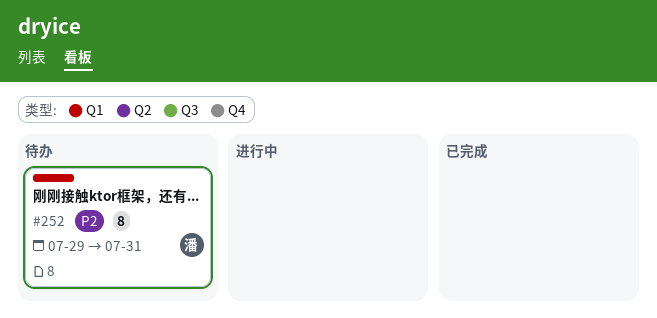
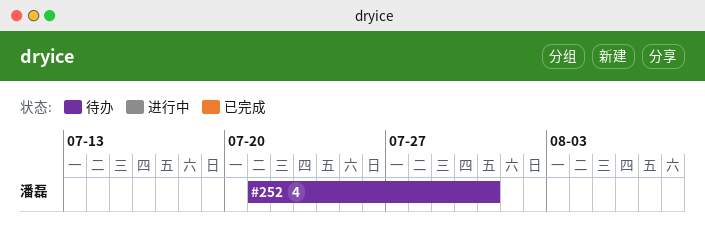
#252, estimate: 8 -> 4
#252, start: Jul 29 -> Jul 21

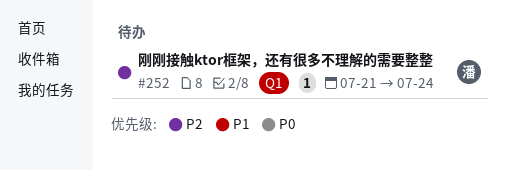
#252, estimate: 4 -> 1
#252, due: Jul 31 -> Jul 24

